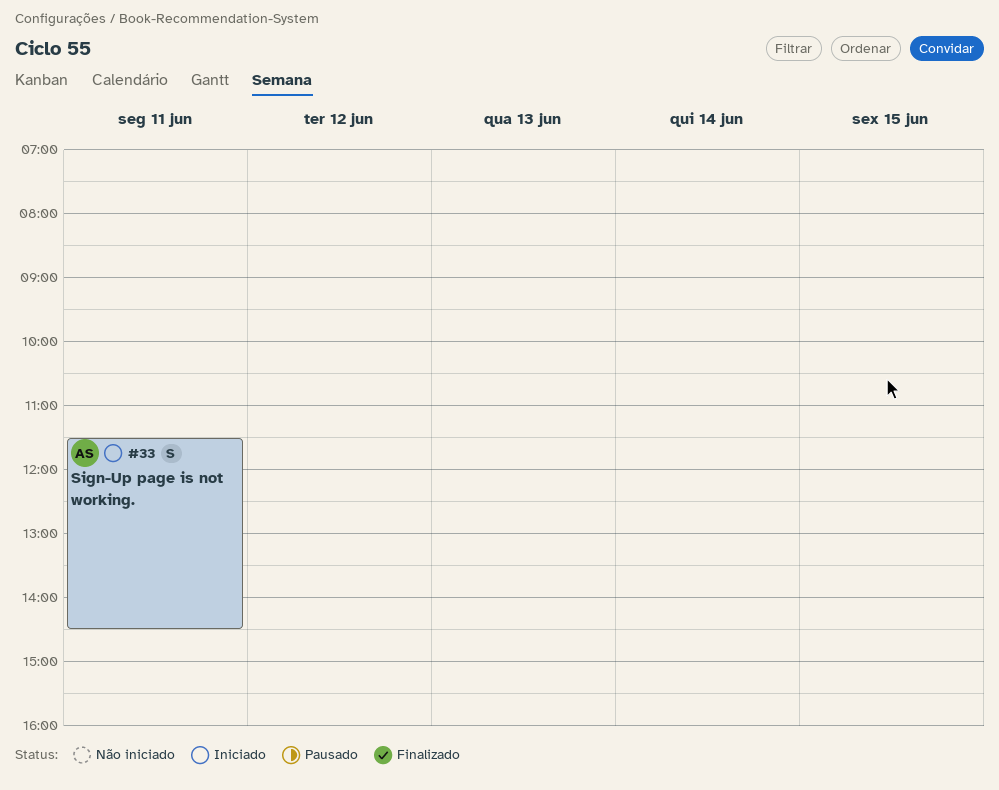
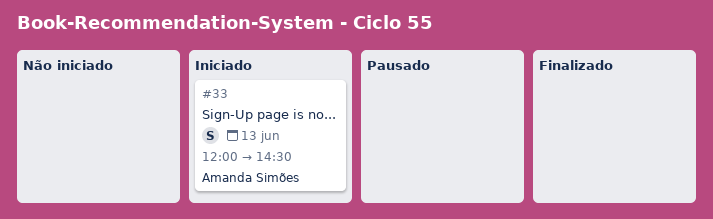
#33, day: Jun 11 -> Jun 13
#33, begins: 11:30 -> 12:00

